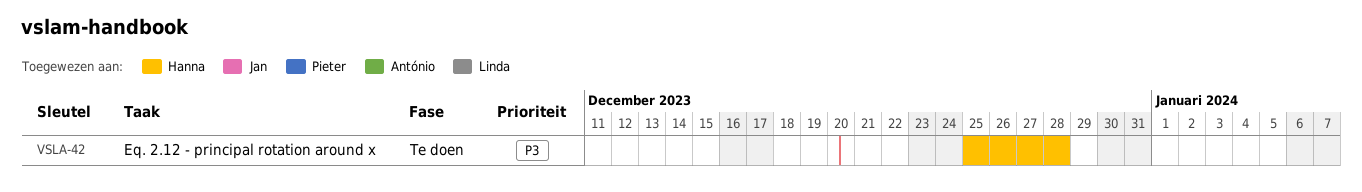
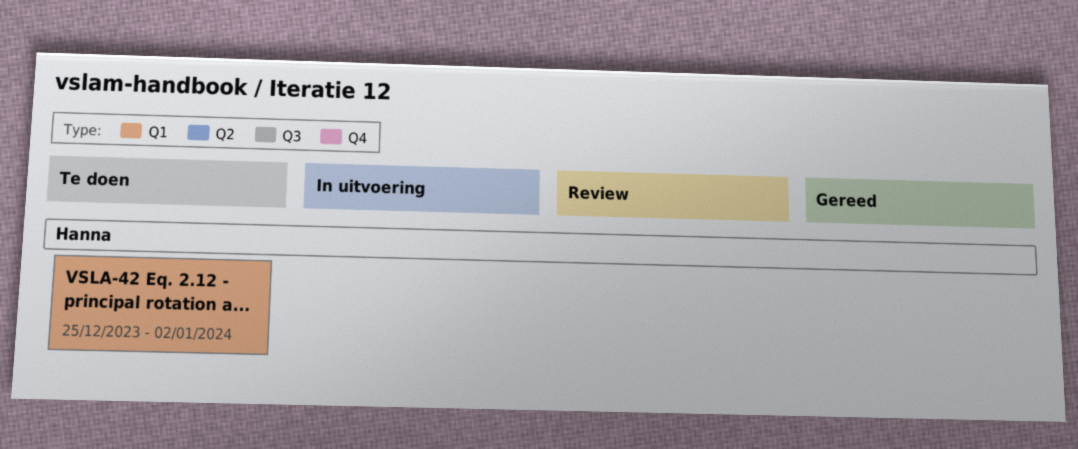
VSLA-42, due: Dec 28 -> Jan 2

